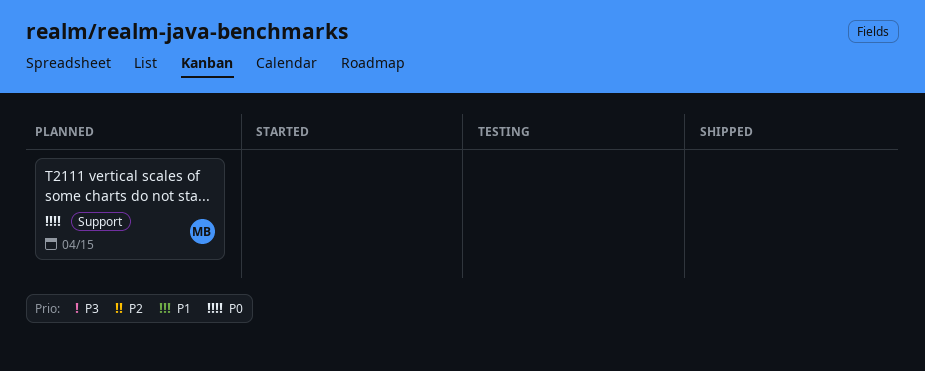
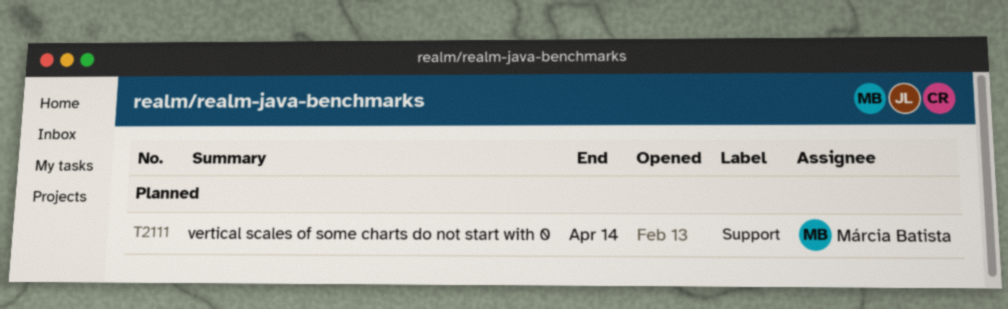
T2111, due: Apr 15 -> Apr 14

